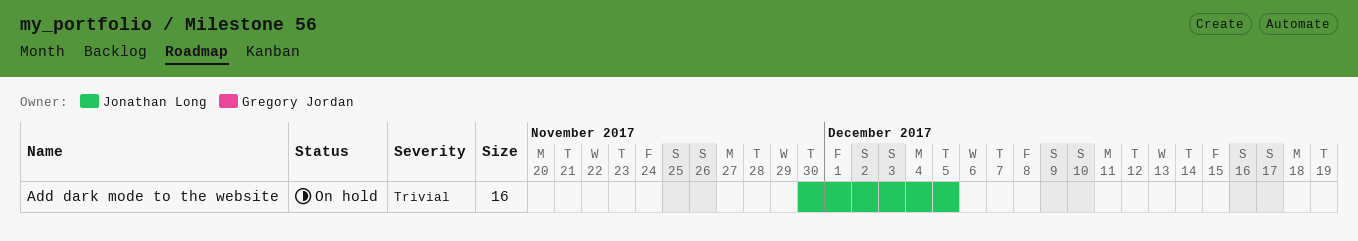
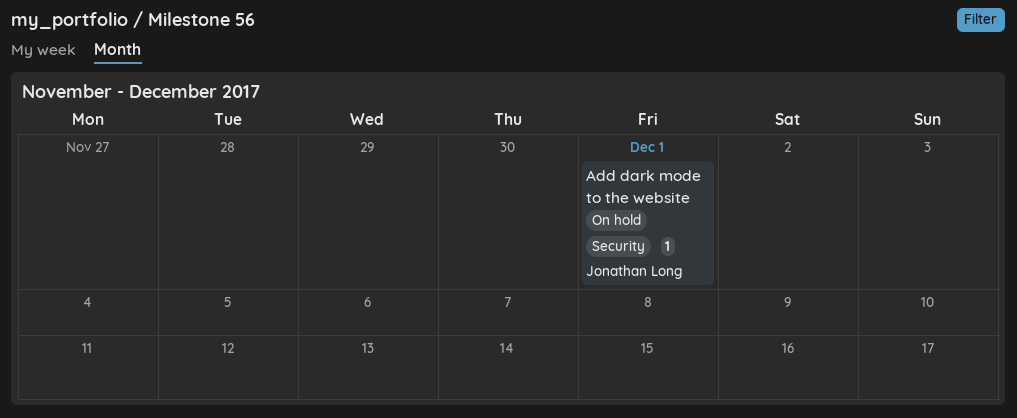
Add dark mode to the website, estimate: 16 -> 1
Add dark mode to the website, due: Dec 5 -> Dec 1

